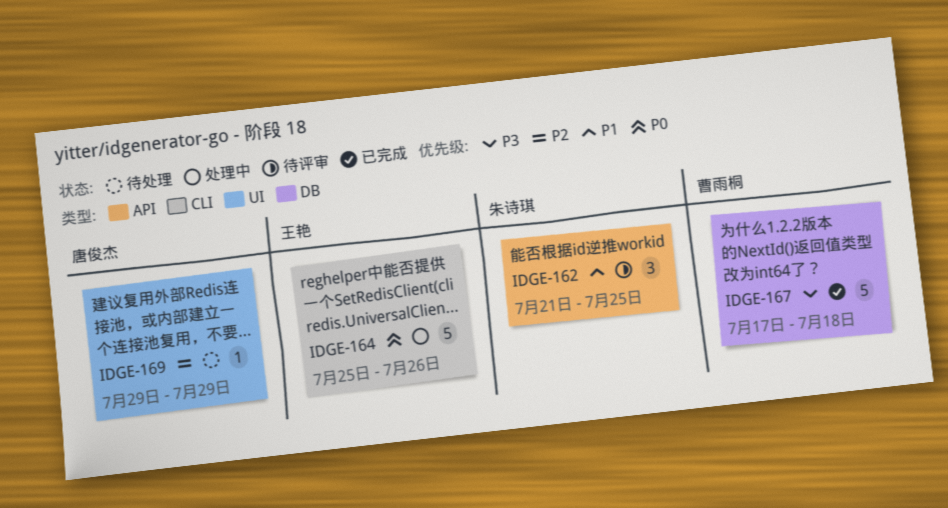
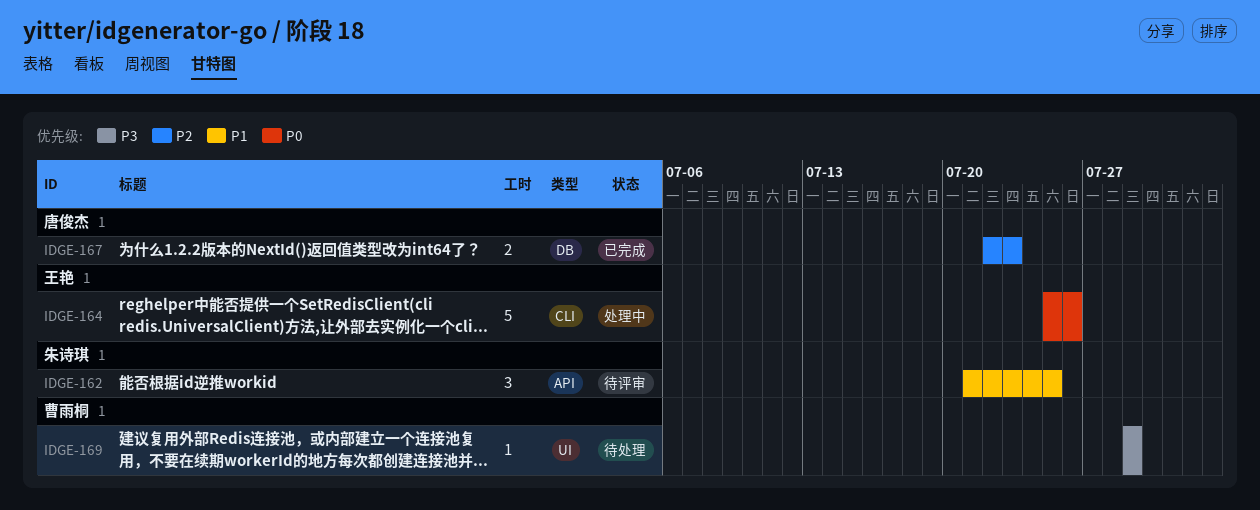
IDGE-167, owner: 曹雨桐 -> 唐俊杰
IDGE-167, priority: P3 -> P2
IDGE-167, estimate: 5 -> 2
IDGE-167, start: Jul 17 -> Jul 22
IDGE-167, due: Jul 18 -> Jul 23
IDGE-169, owner: 唐俊杰 -> 曹雨桐
IDGE-169, priority: P2 -> P3

